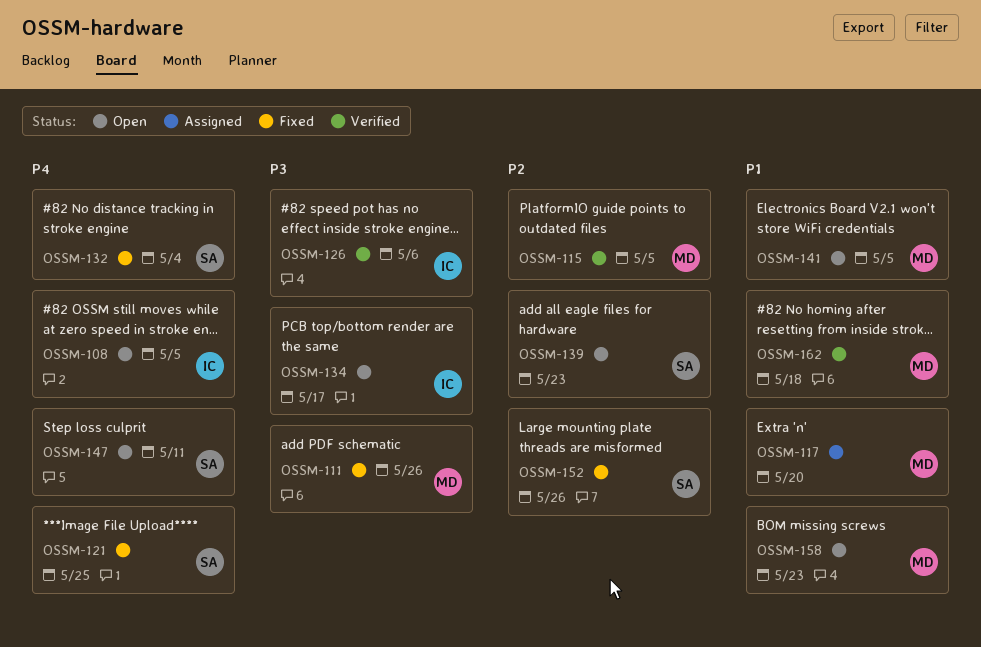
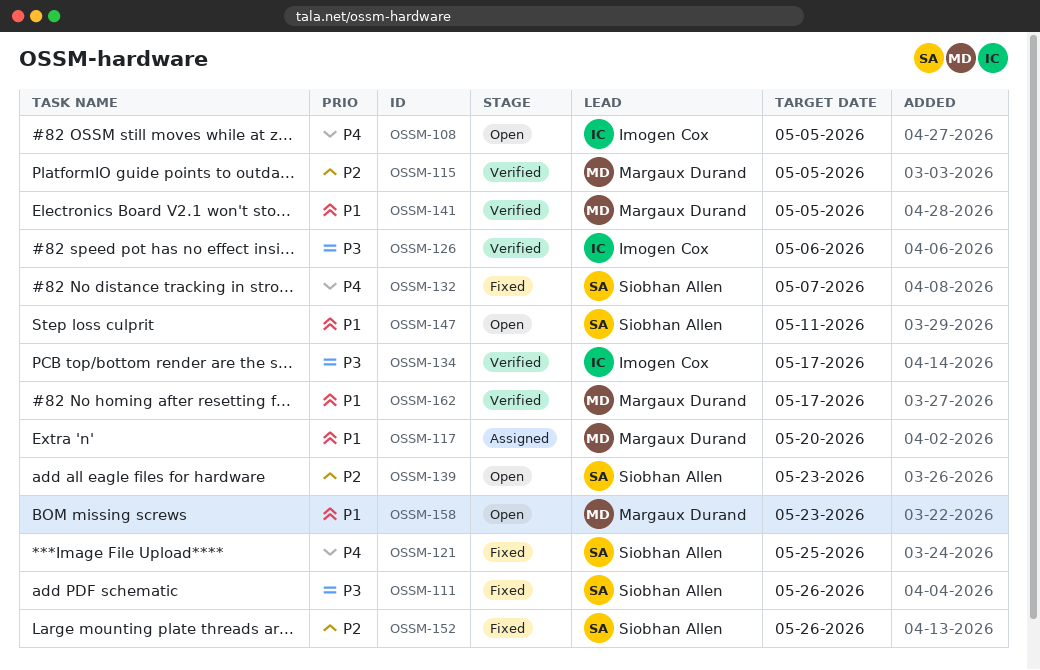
OSSM-111, owner: Margaux Durand -> Siobhan Allen
OSSM-132, due: May 4 -> May 7
OSSM-134, status: Open -> Verified
OSSM-141, status: Open -> Verified
OSSM-147, priority: P4 -> P1
OSSM-162, due: May 18 -> May 17

